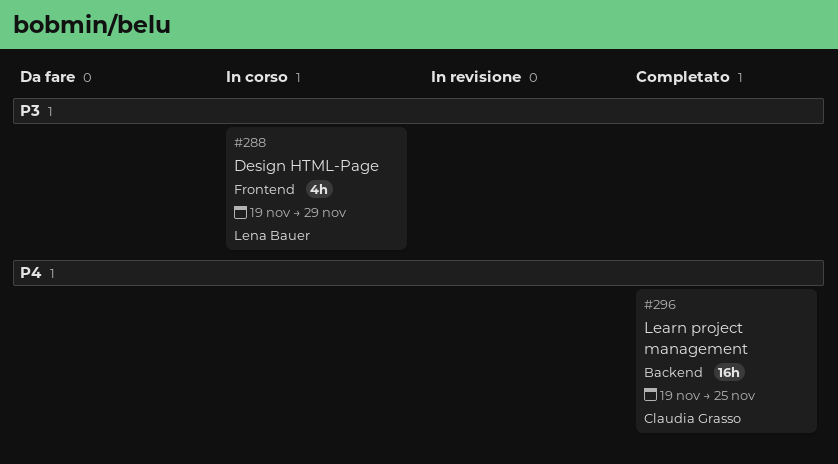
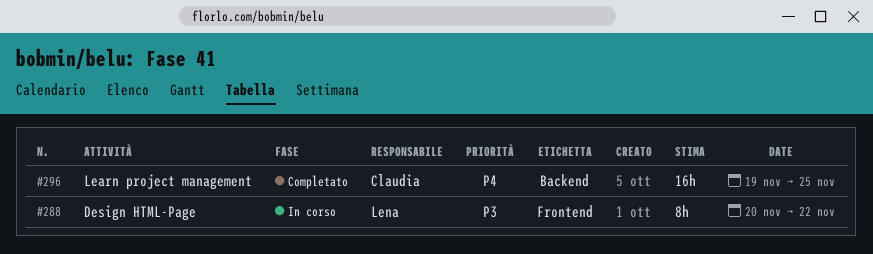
#288, estimate: 4h -> 8h
#288, start: Nov 19 -> Nov 20
#288, due: Nov 29 -> Nov 22

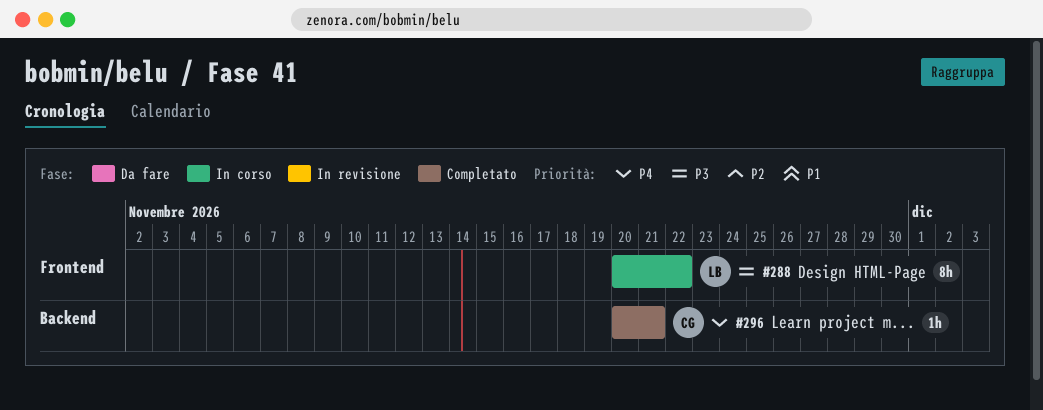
#296, estimate: 16h -> 1h
#296, start: Nov 19 -> Nov 20
#296, due: Nov 25 -> Nov 21

